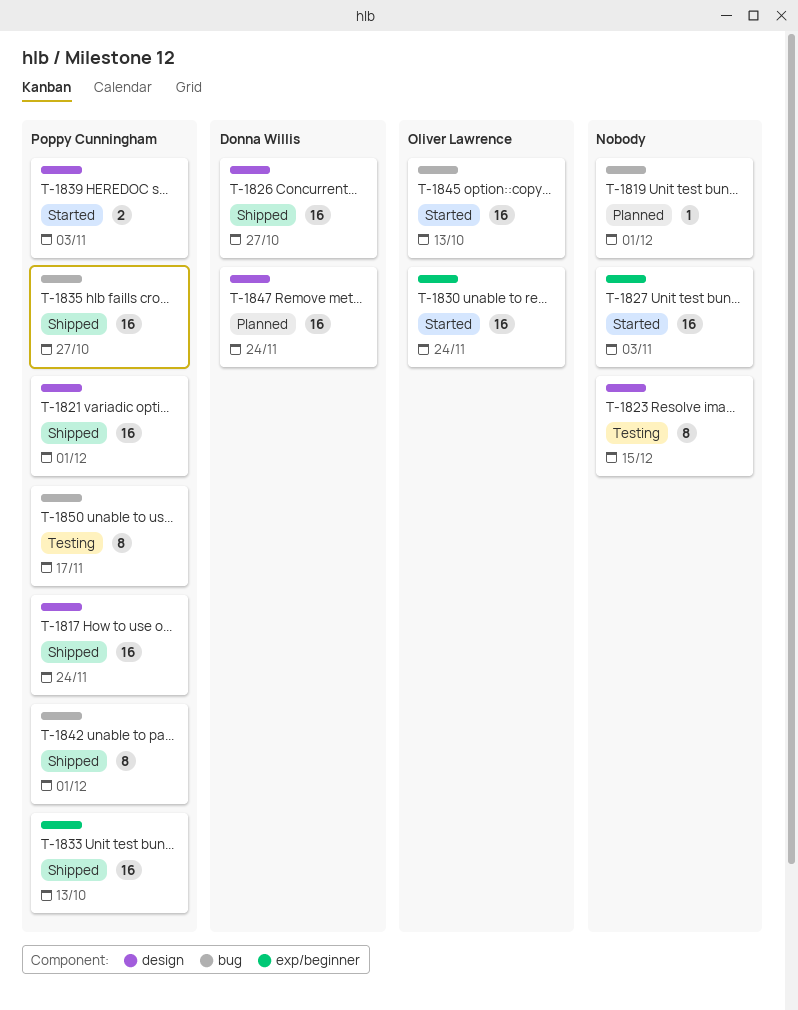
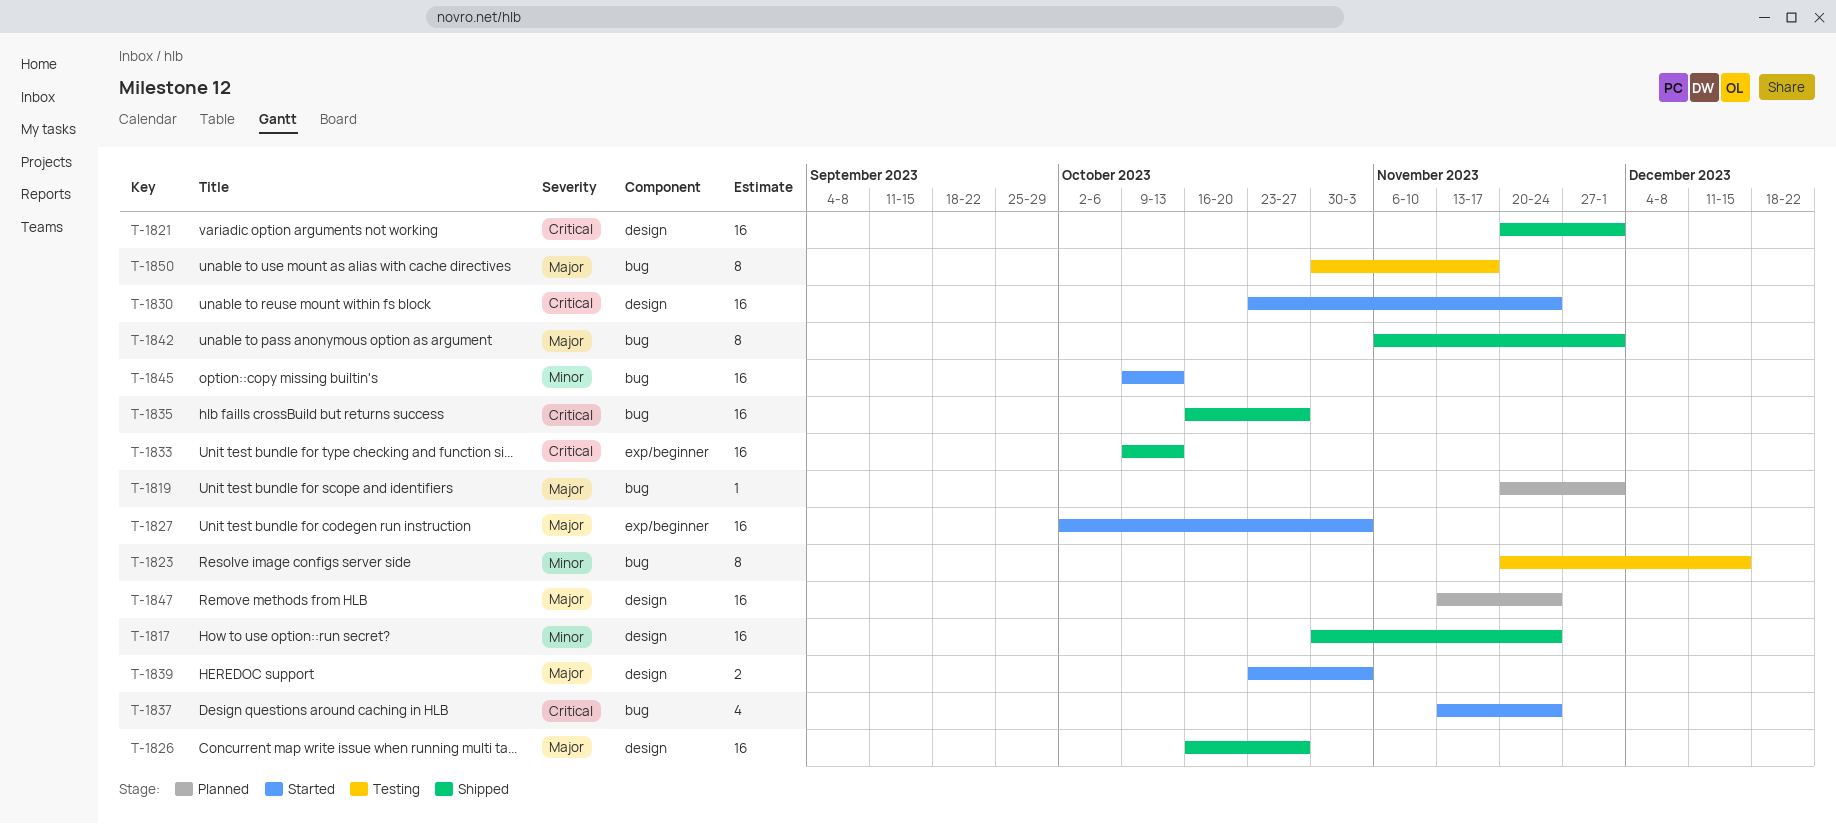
T-1823, label: design -> bug
T-1830, label: exp/beginner -> design
T-1837: none -> present

